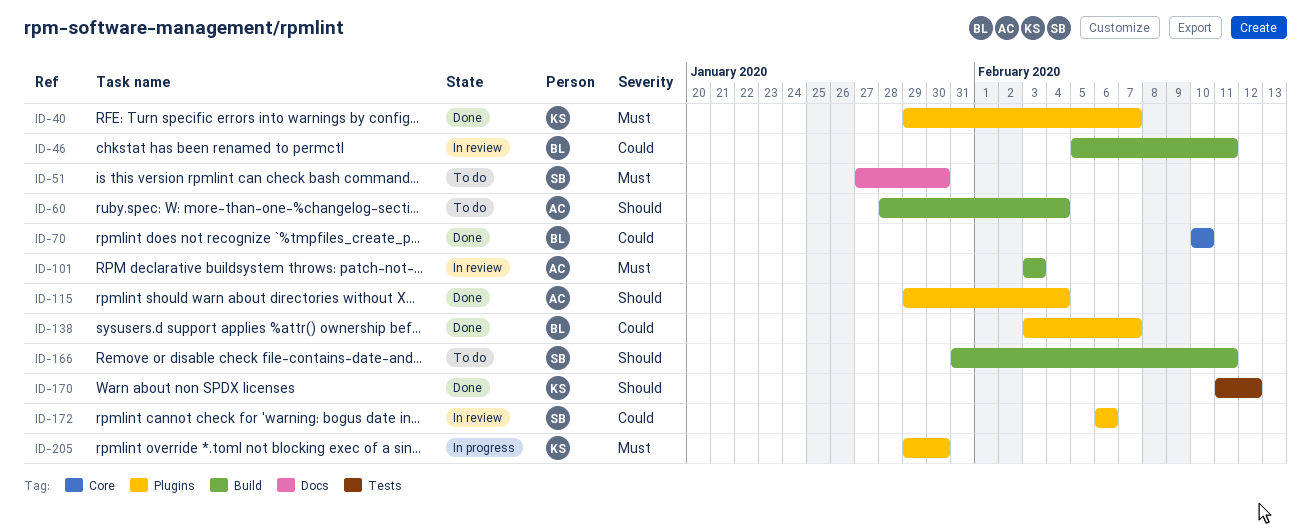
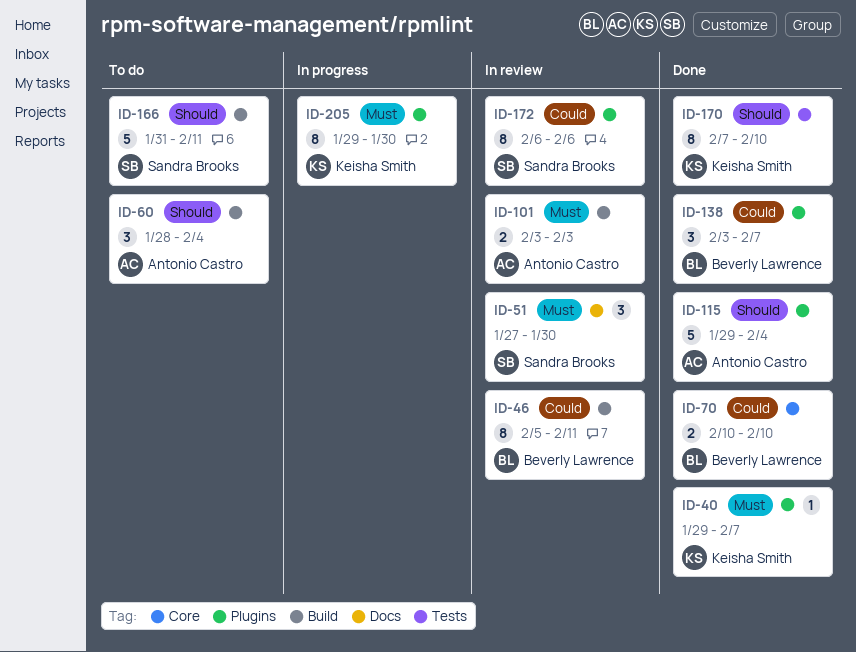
ID-51, status: To do -> In review
ID-170, start: Feb 11 -> Feb 7
ID-170, due: Feb 12 -> Feb 10

